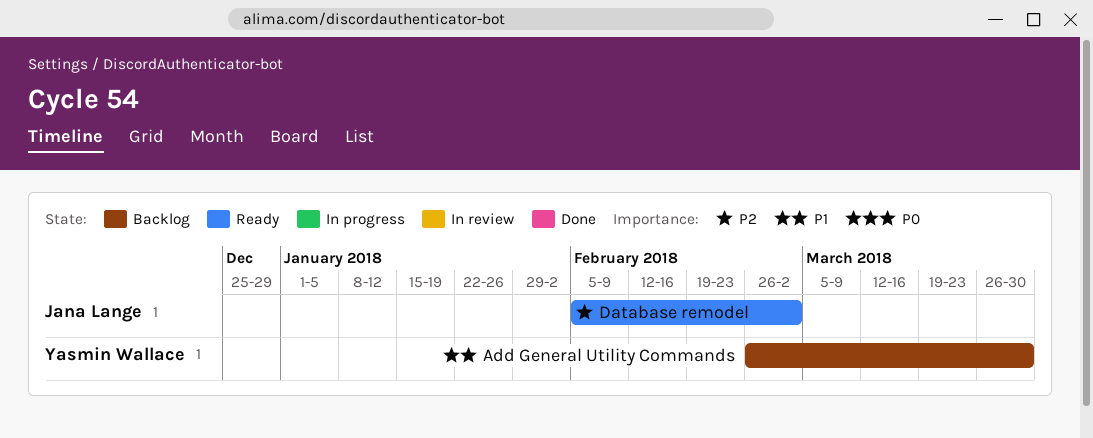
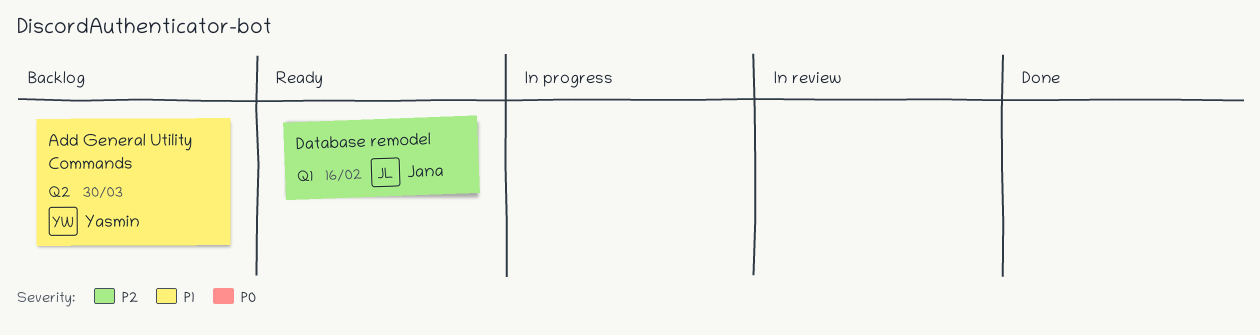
Database remodel, due: Mar 2 -> Feb 16

